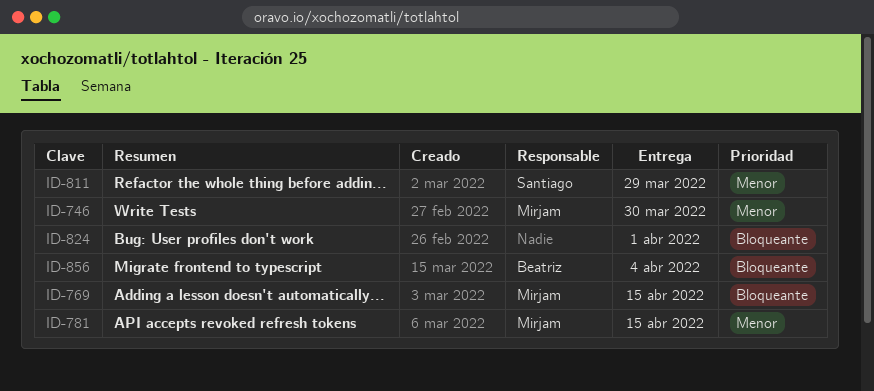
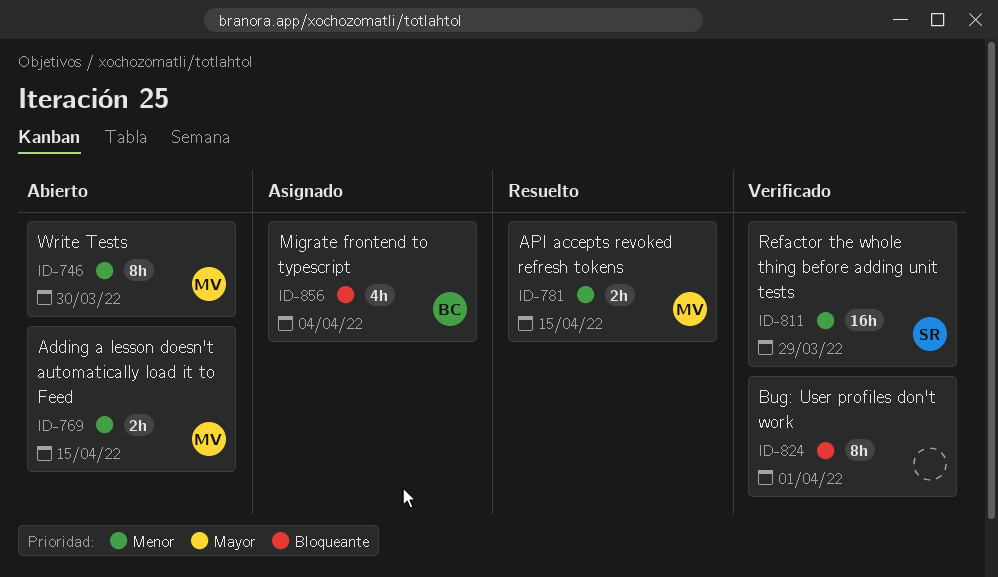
ID-769, priority: Bloqueante -> Menor

